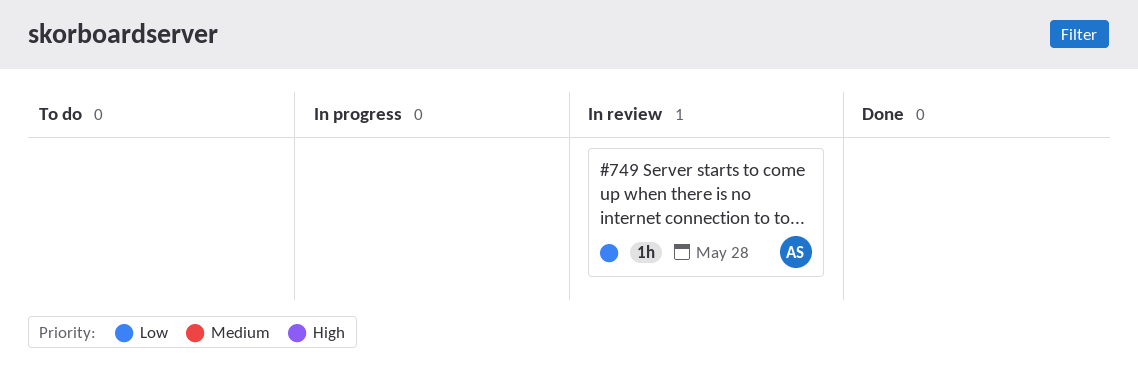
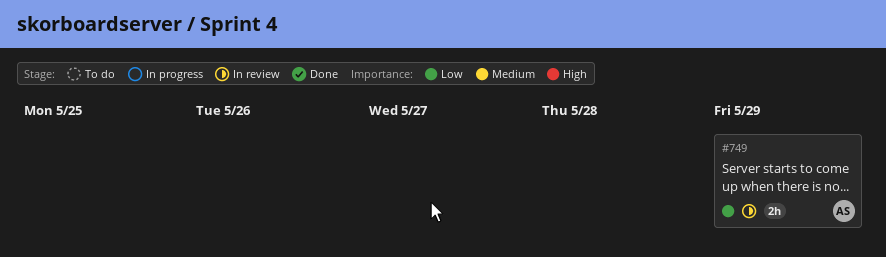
#749, estimate: 1h -> 2h
#749, due: May 28 -> May 29

